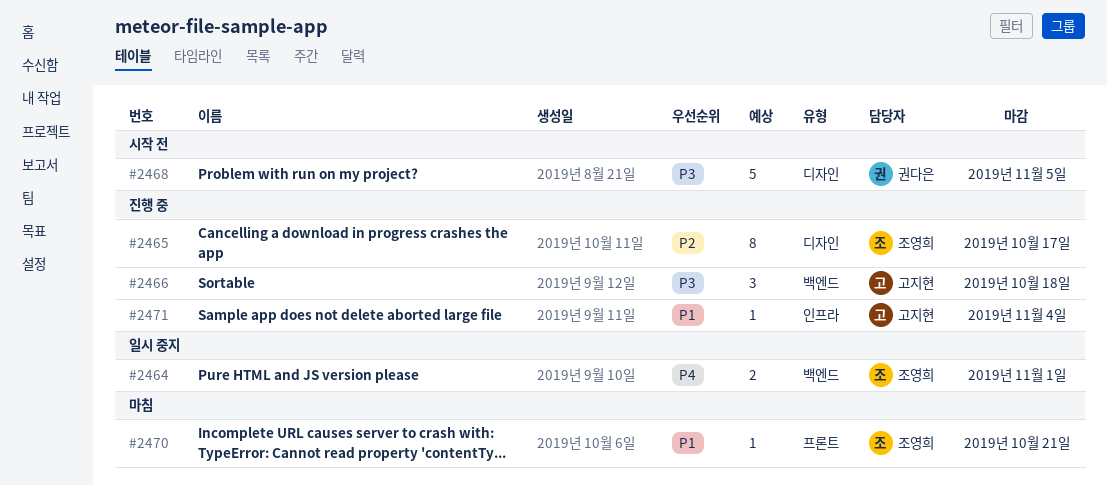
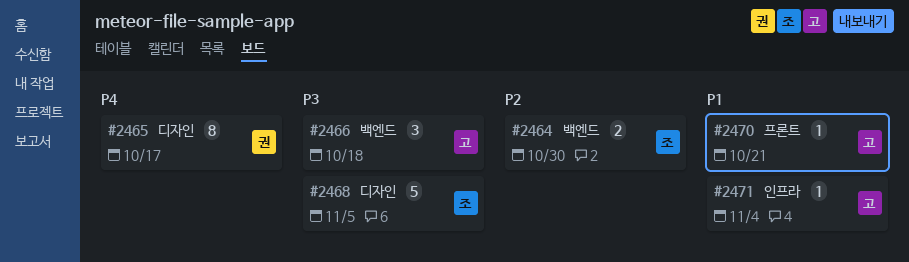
#2464, priority: P4 -> P2
#2464, due: Nov 1 -> Oct 30
#2465, owner: 조영희 -> 권다은
#2465, priority: P2 -> P4
#2468, owner: 권다은 -> 조영희
#2470, owner: 조영희 -> 고지현

